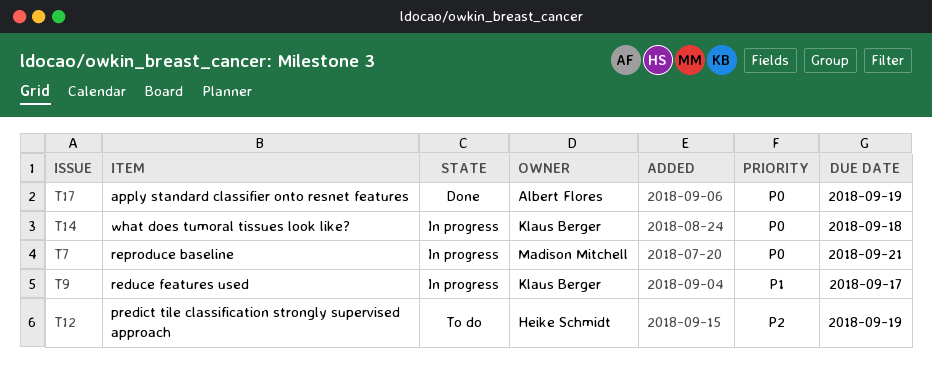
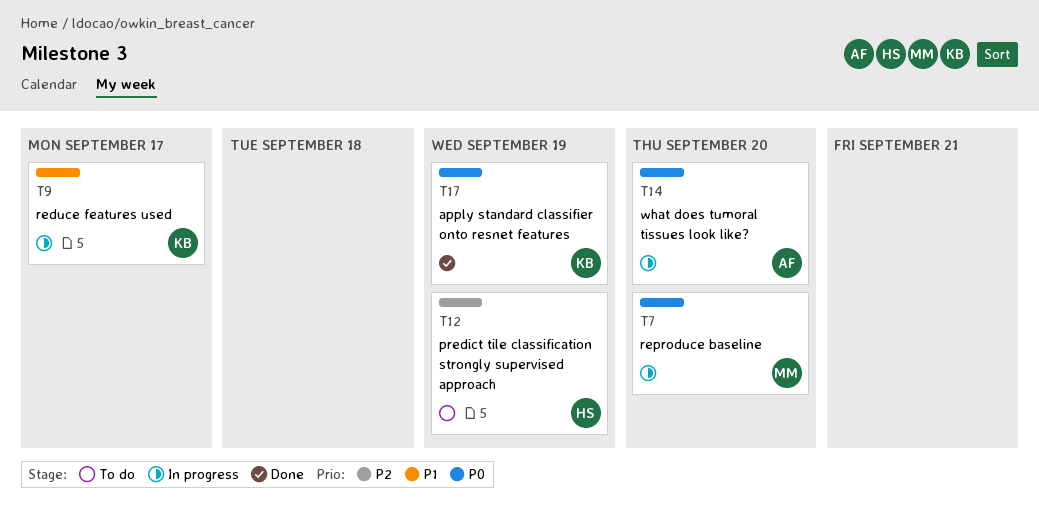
T7, due: Sep 21 -> Sep 20
T14, owner: Klaus Berger -> Albert Flores
T14, due: Sep 18 -> Sep 20
T17, owner: Albert Flores -> Klaus Berger

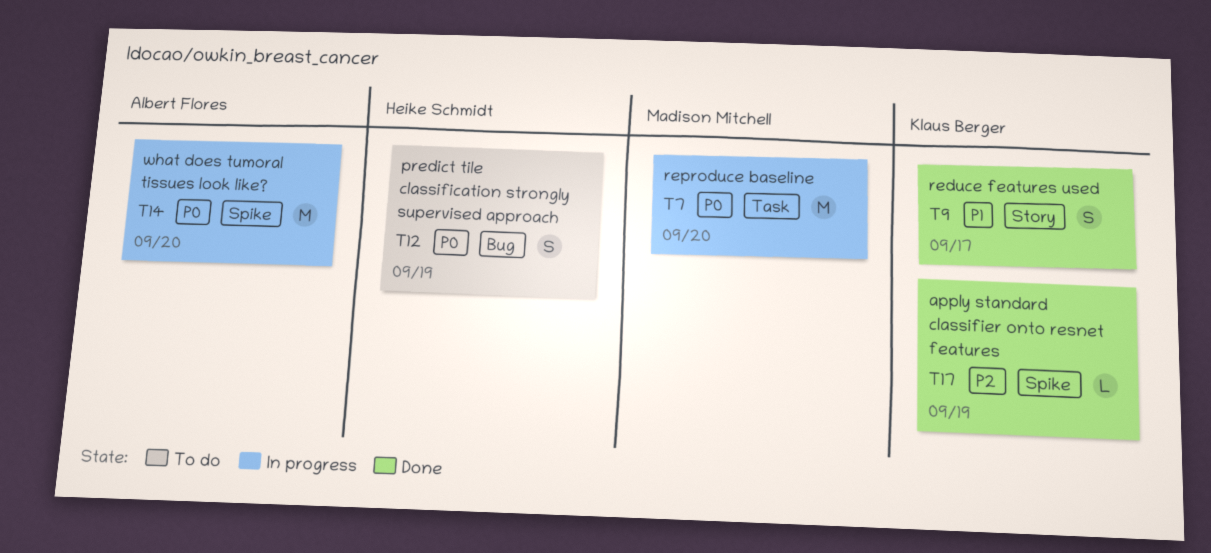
T9, status: In progress -> Done
T12, priority: P2 -> P0
T17, priority: P0 -> P2

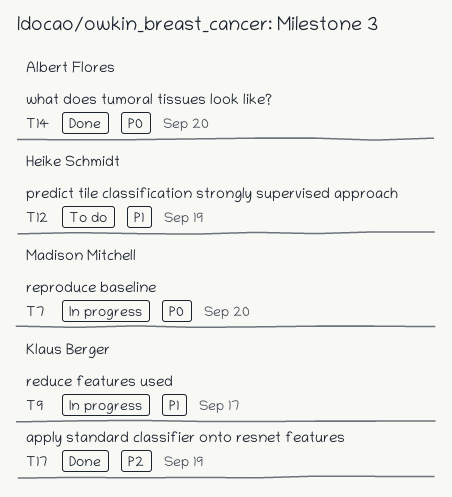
T9, status: Done -> In progress
T12, priority: P0 -> P1
T14, status: In progress -> Done

